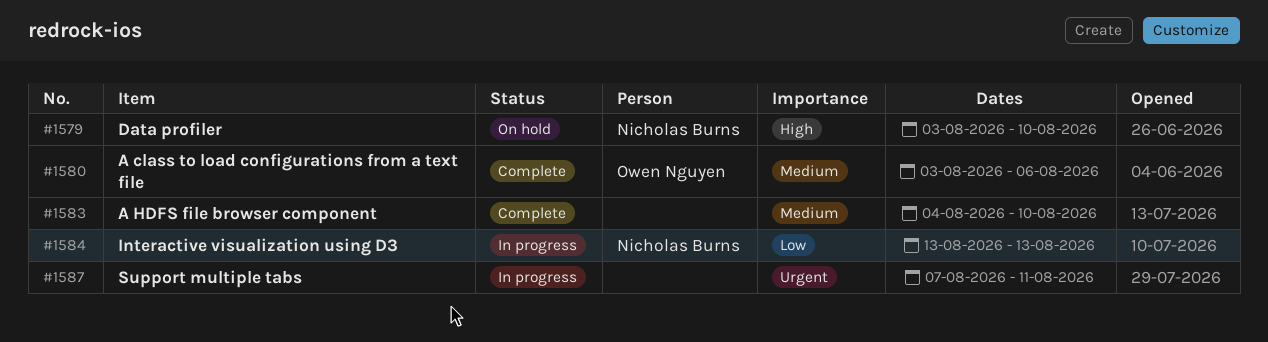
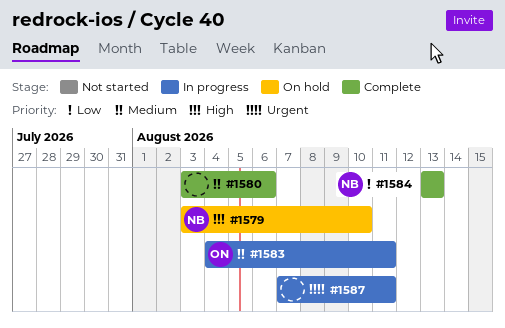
#1580, owner: Owen Nguyen -> none
#1583, status: Complete -> In progress
#1583, owner: none -> Owen Nguyen
#1583, due: Aug 10 -> Aug 11
#1584, status: In progress -> Complete

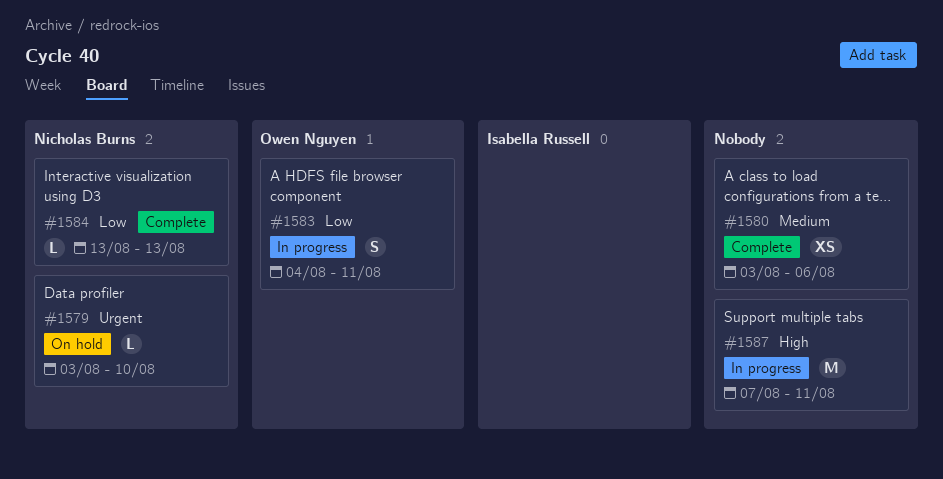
#1579, priority: High -> Urgent
#1583, priority: Medium -> Low
#1587, priority: Urgent -> High

